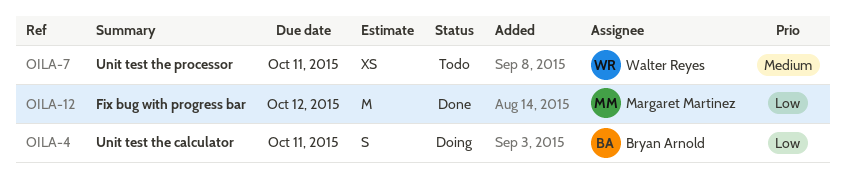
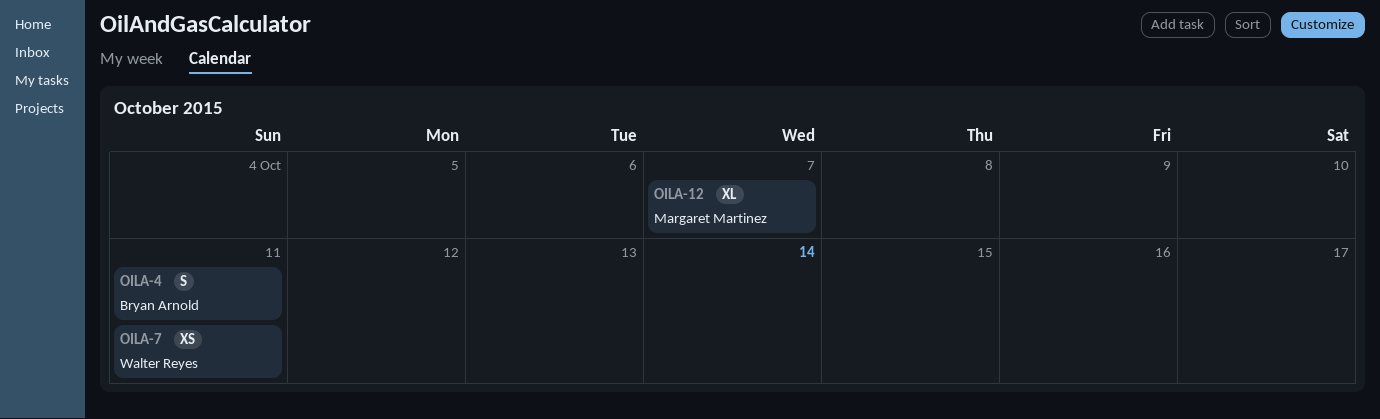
OILA-12, estimate: M -> XL
OILA-12, due: Oct 12 -> Oct 7

